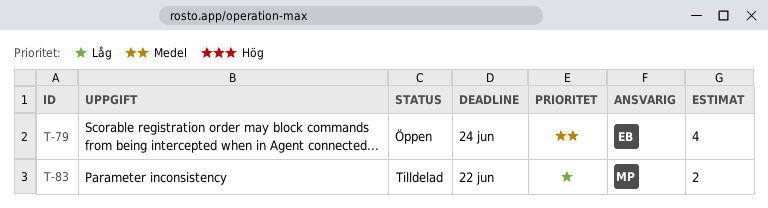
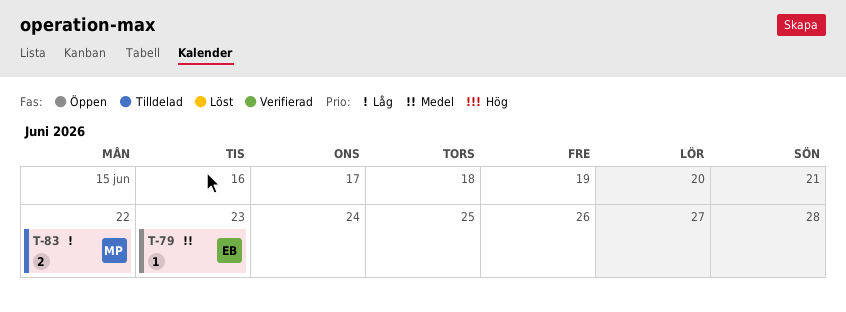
T-79, estimate: 4 -> 1
T-79, due: Jun 24 -> Jun 23

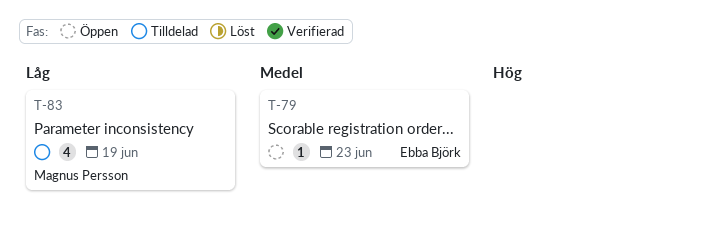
T-83, estimate: 2 -> 4
T-83, due: Jun 22 -> Jun 19

